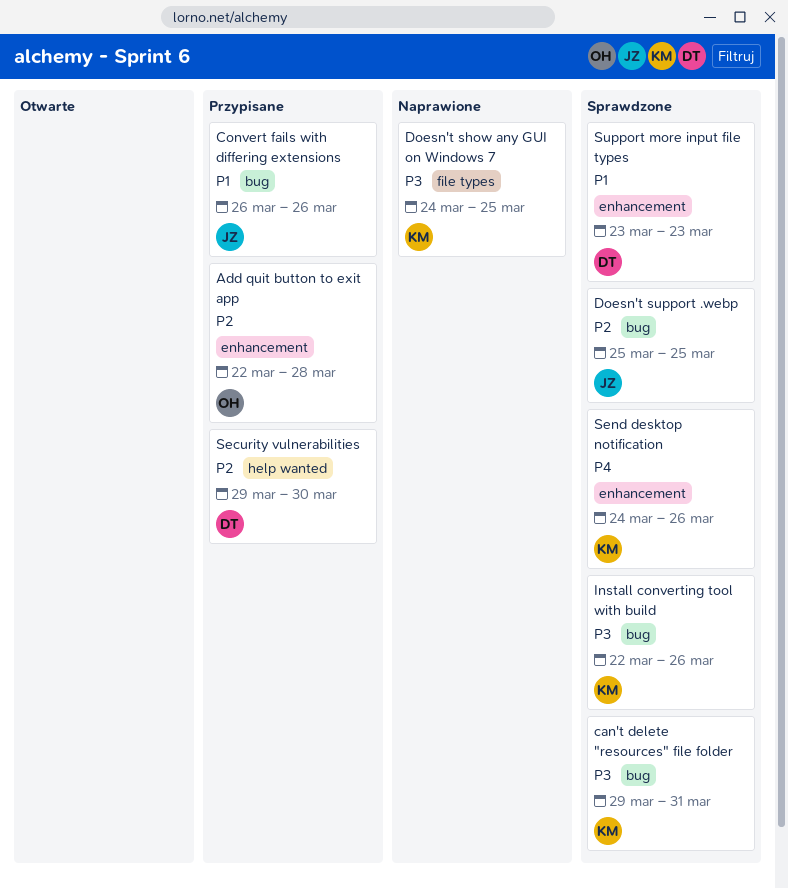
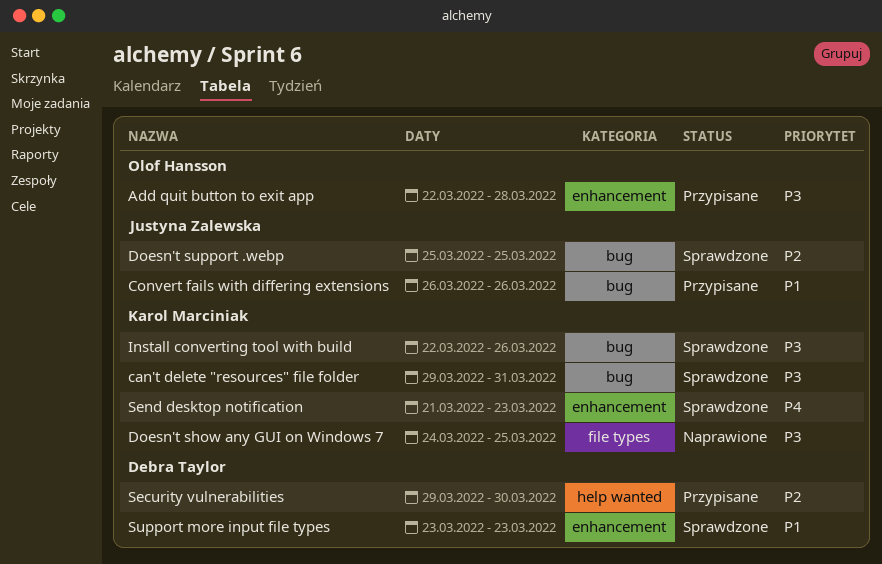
Add quit button to exit app, priority: P2 -> P3
Send desktop notification, start: Mar 24 -> Mar 21
Send desktop notification, due: Mar 26 -> Mar 23

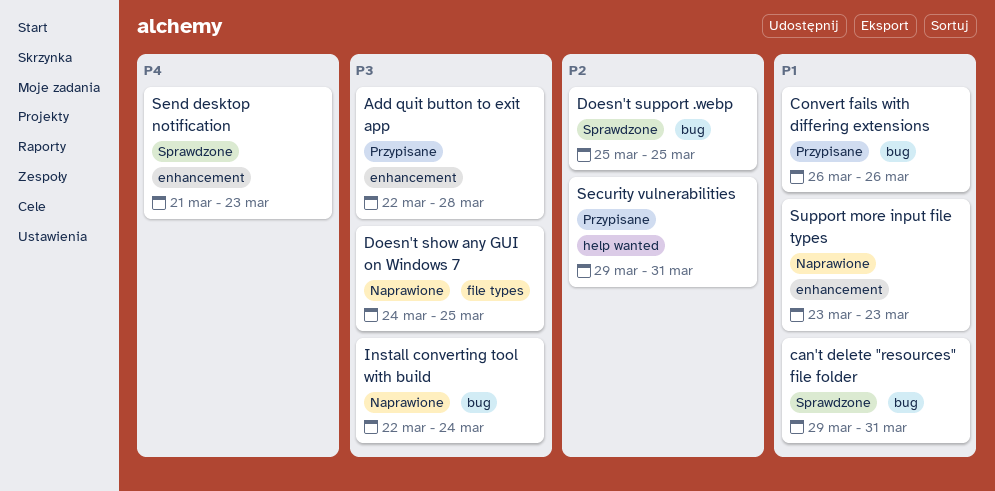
can't delete "resources" file folder, priority: P3 -> P1
Install converting tool with build, status: Sprawdzone -> Naprawione
Install converting tool with build, due: Mar 26 -> Mar 24
Security vulnerabilities, due: Mar 30 -> Mar 31
Support more input file types, status: Sprawdzone -> Naprawione

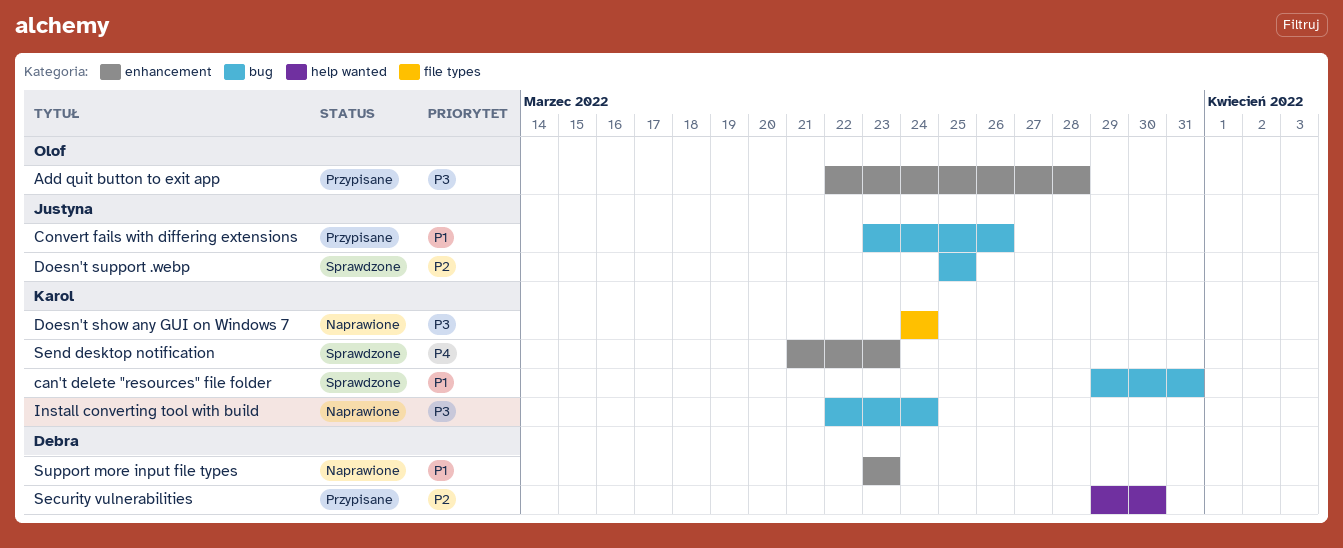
Convert fails with differing extensions, start: Mar 26 -> Mar 23
Doesn't show any GUI on Windows 7, due: Mar 25 -> Mar 24
Security vulnerabilities, due: Mar 31 -> Mar 30

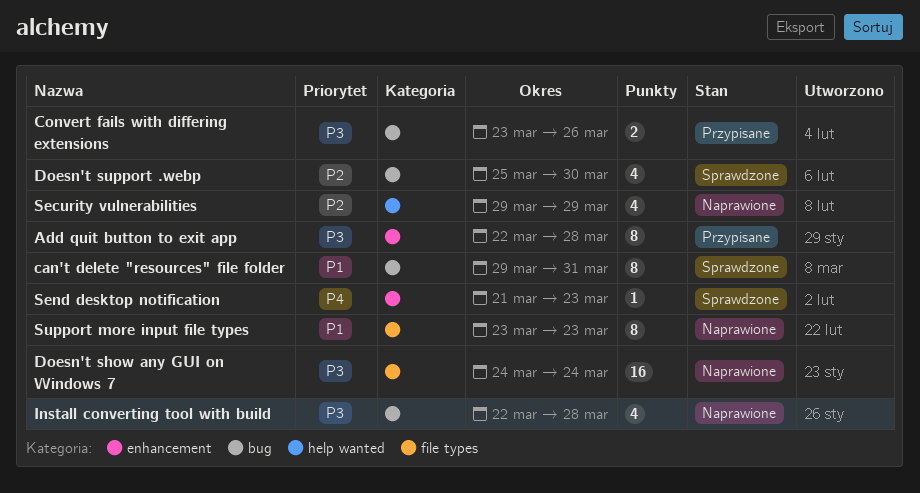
Convert fails with differing extensions, priority: P1 -> P3
Doesn't support .webp, due: Mar 25 -> Mar 30
Install converting tool with build, due: Mar 24 -> Mar 28
Security vulnerabilities, status: Przypisane -> Naprawione
Security vulnerabilities, due: Mar 30 -> Mar 29
Support more input file types, label: enhancement -> file types

